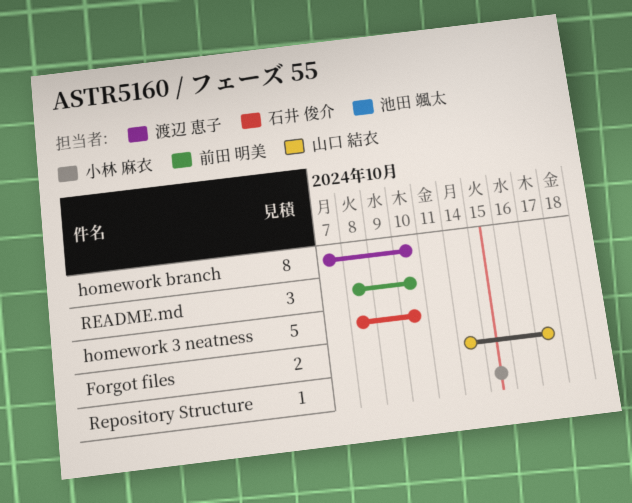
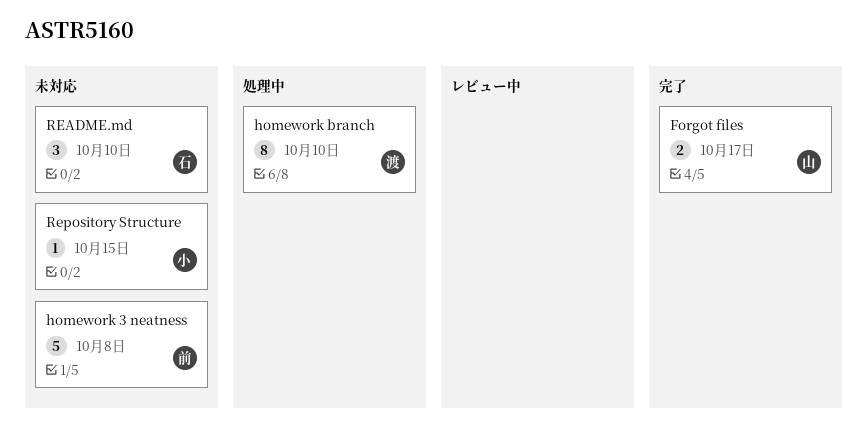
homework 3 neatness, owner: 石井 俊介 -> 前田 明美
homework 3 neatness, due: Oct 10 -> Oct 8
README.md, owner: 前田 明美 -> 石井 俊介

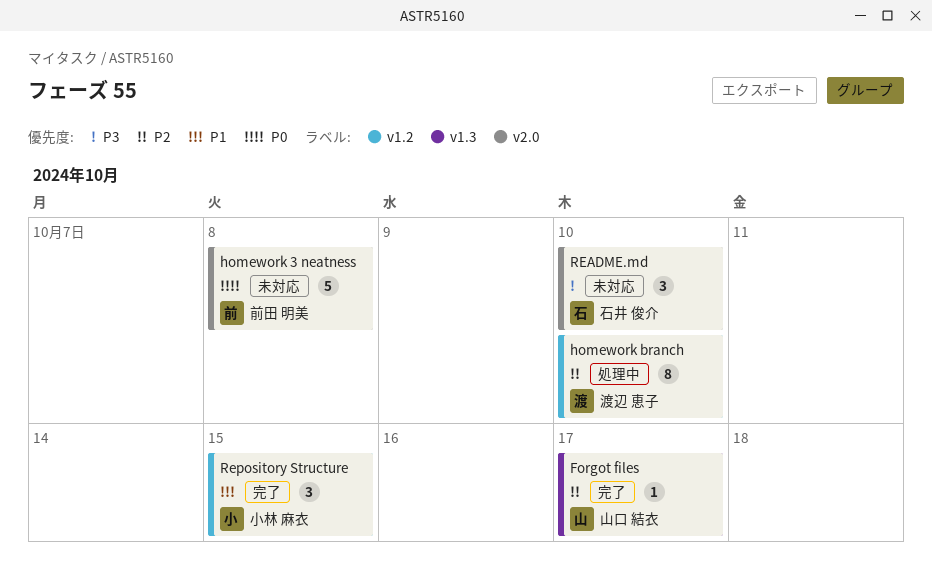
Forgot files, estimate: 2 -> 1
Repository Structure, status: 未対応 -> 完了
Repository Structure, estimate: 1 -> 3

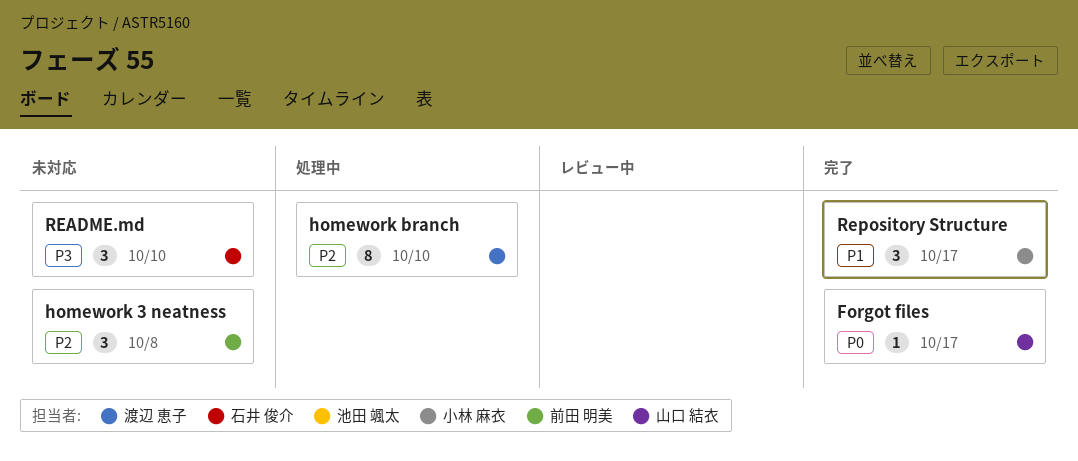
Forgot files, priority: P2 -> P0
homework 3 neatness, priority: P0 -> P2
homework 3 neatness, estimate: 5 -> 3
Repository Structure, due: Oct 15 -> Oct 17

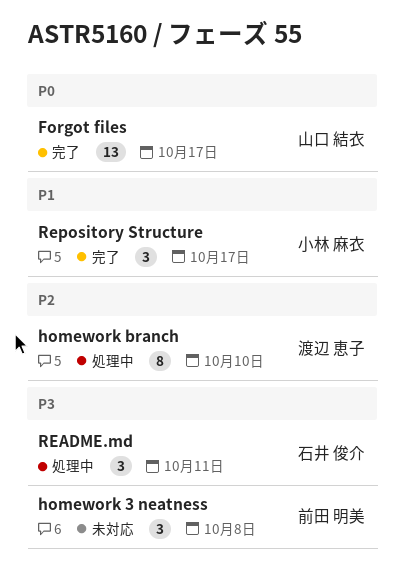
Forgot files, estimate: 1 -> 13
homework 3 neatness, priority: P2 -> P3
README.md, status: 未対応 -> 処理中
README.md, due: Oct 10 -> Oct 11

